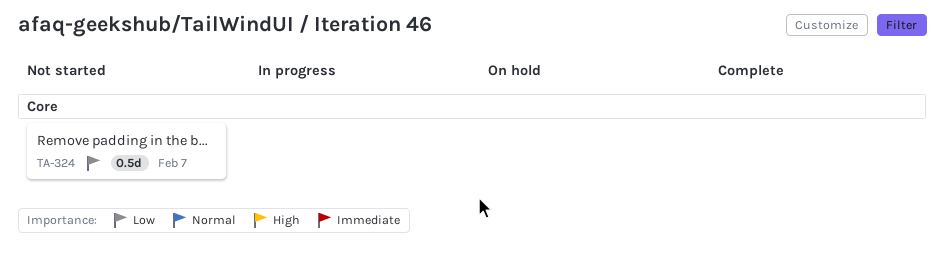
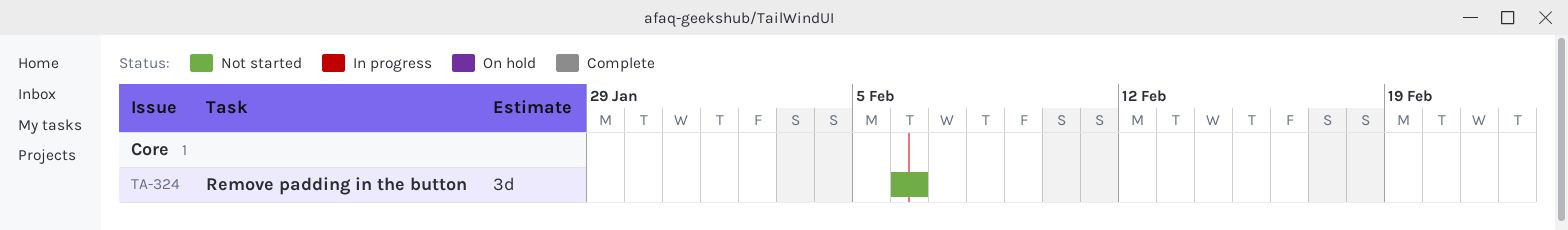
TA-324, estimate: 0.5d -> 3d
TA-324, due: Feb 7 -> Feb 6

